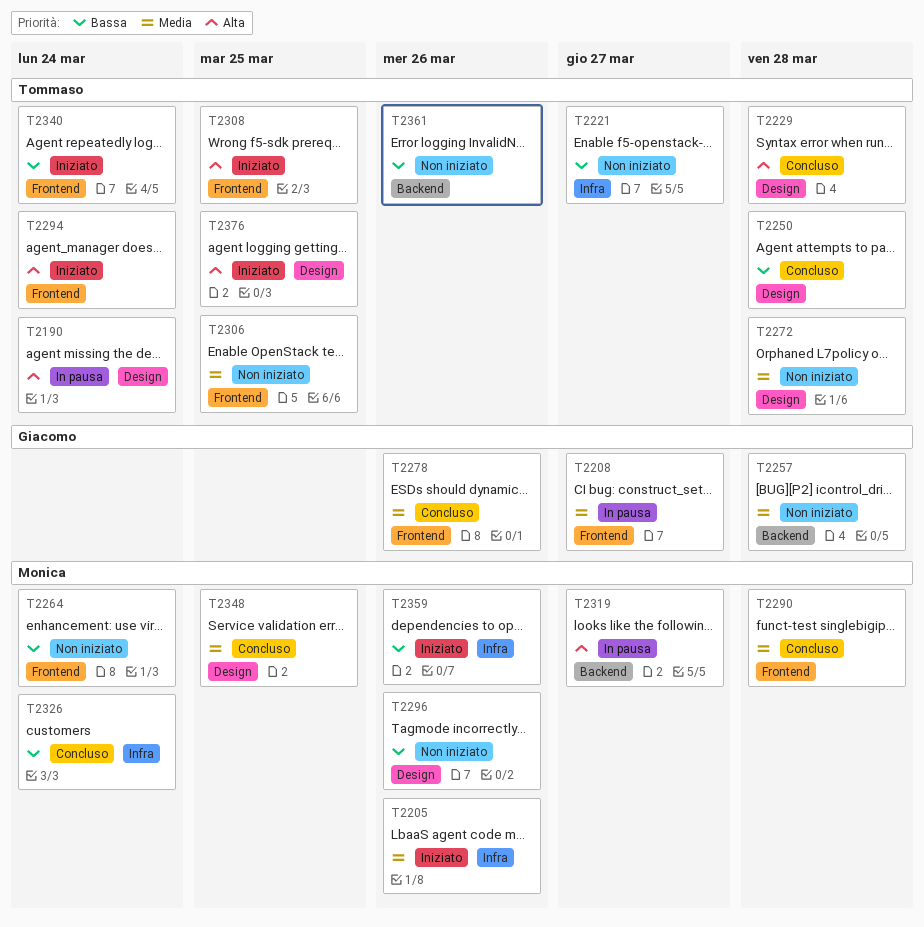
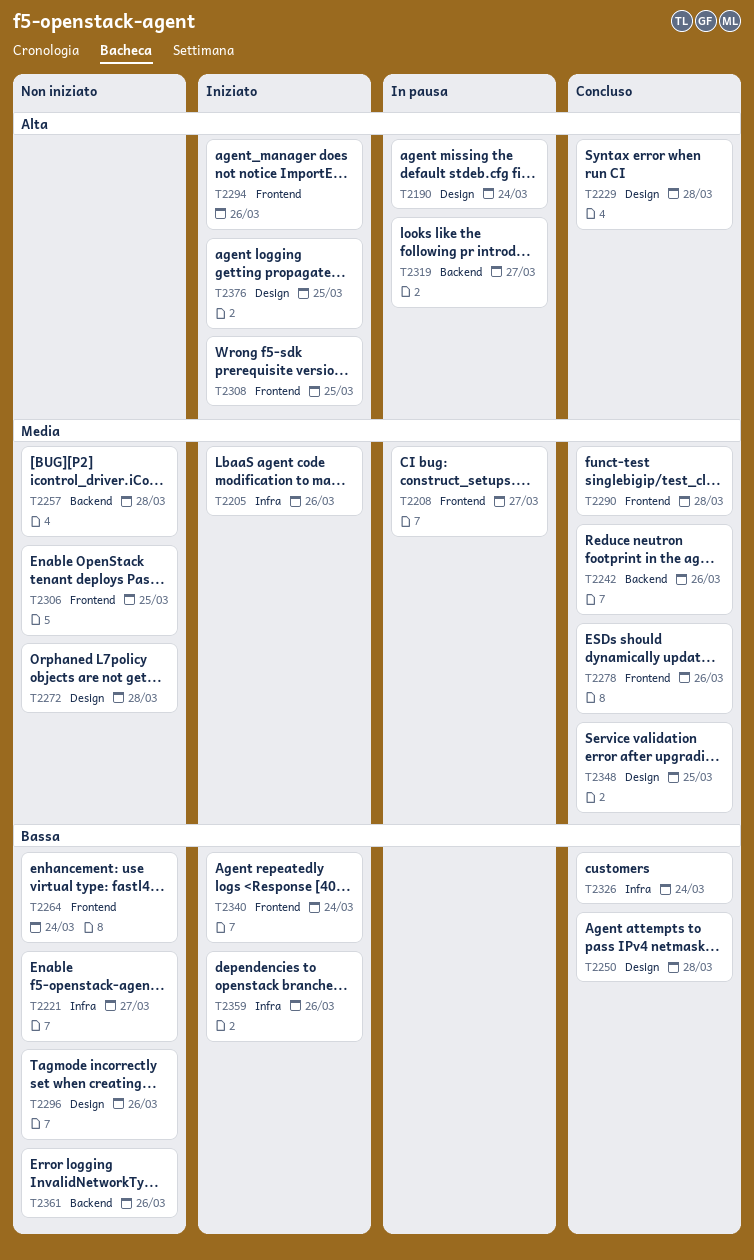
T2242: none -> present
T2294, due: Mar 24 -> Mar 26

